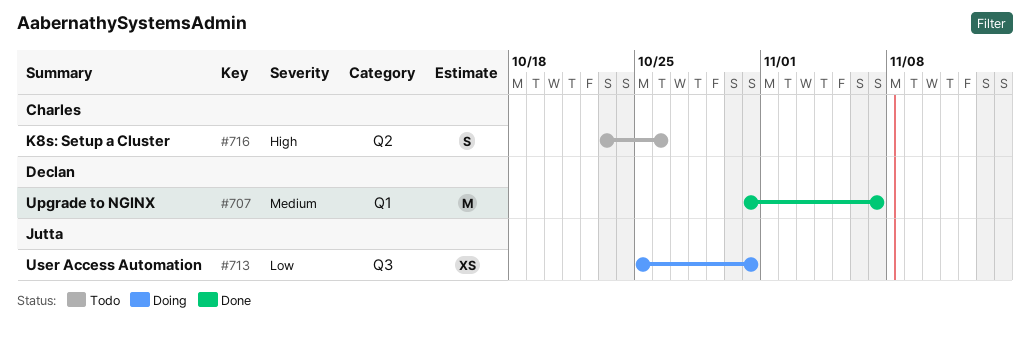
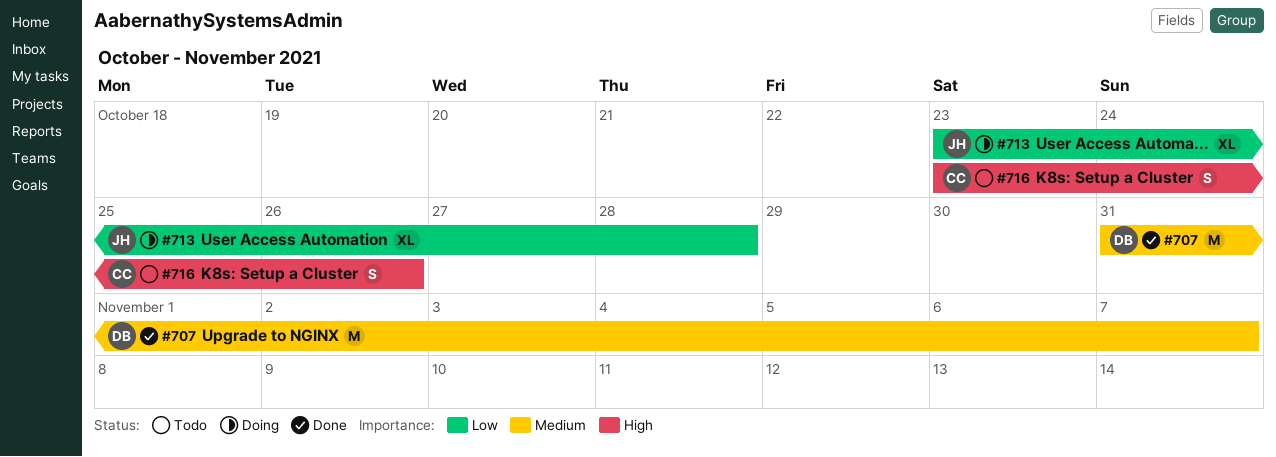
#713, estimate: XS -> XL
#713, start: Oct 25 -> Oct 23
#713, due: Oct 31 -> Oct 28

